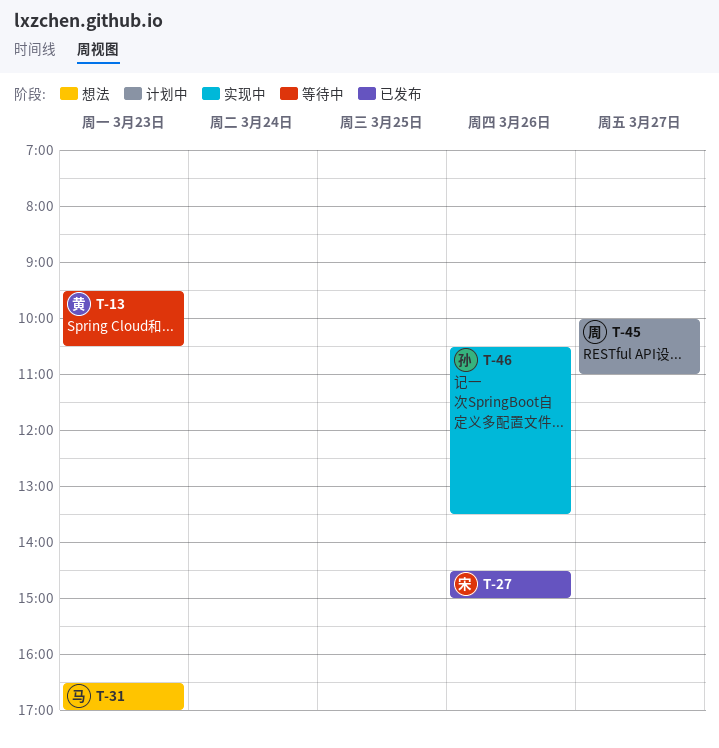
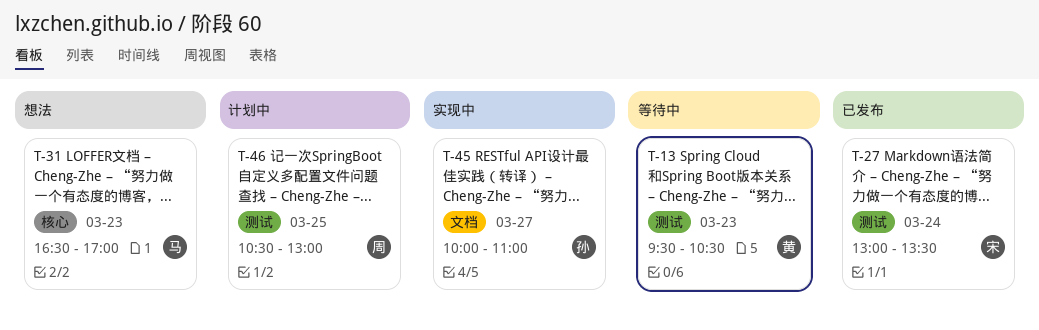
T-27, day: Mar 26 -> Mar 24
T-27, begins: 14:30 -> 13:00
T-27, ends: 15:00 -> 13:30
T-45, status: 计划中 -> 实现中
T-45, owner: 周 -> 孙
T-46, status: 实现中 -> 计划中
T-46, owner: 孙 -> 周
T-46, day: Mar 26 -> Mar 25
T-46, ends: 13:30 -> 13:00

